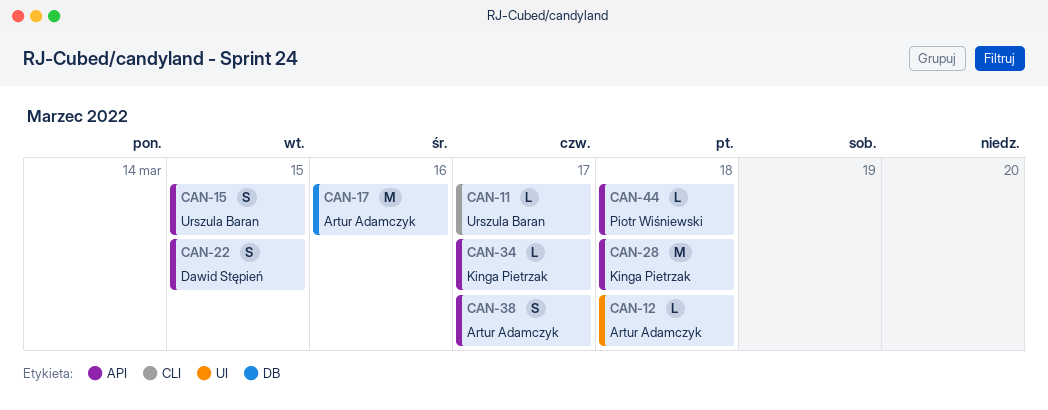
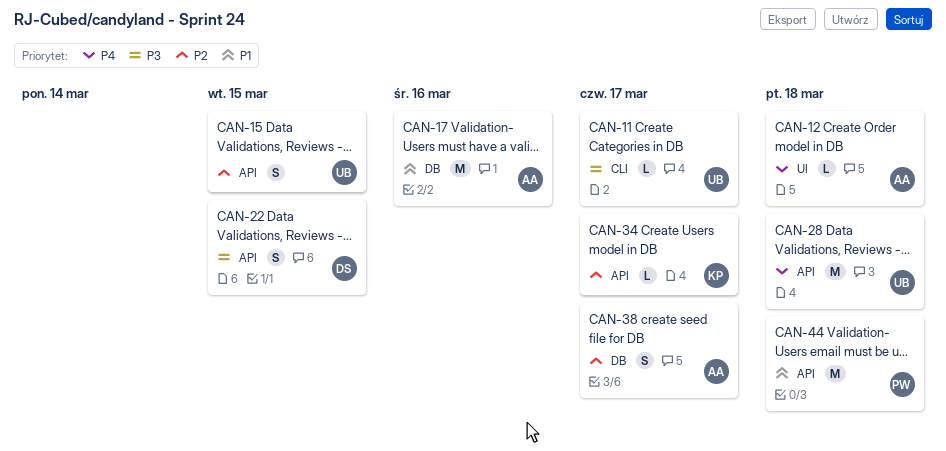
CAN-28, owner: Kinga Pietrzak -> Urszula Baran
CAN-38, label: API -> DB
CAN-44, estimate: L -> M

